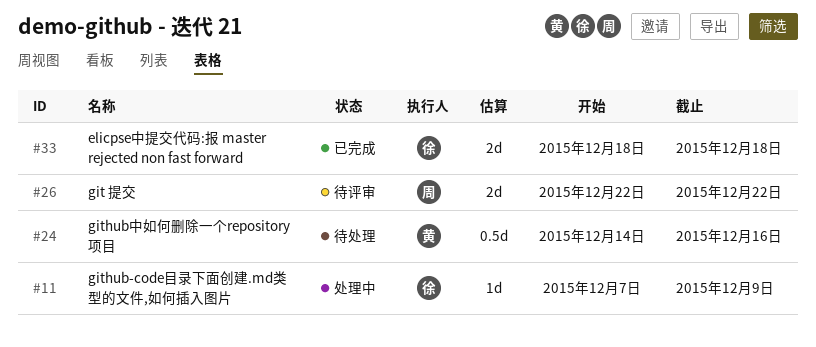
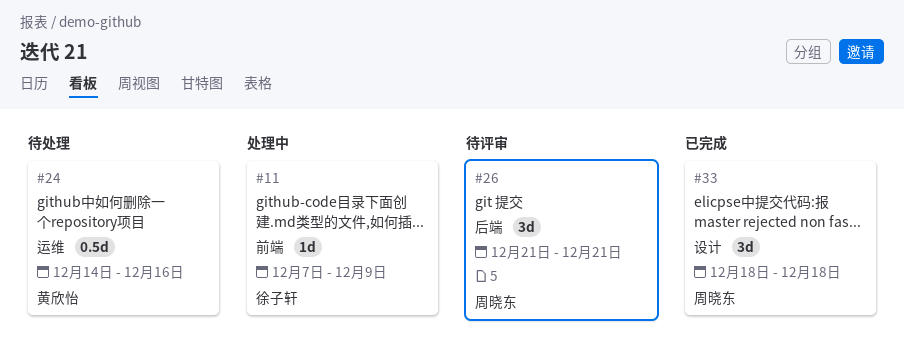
#26, estimate: 2d -> 3d
#26, start: Dec 22 -> Dec 21
#26, due: Dec 22 -> Dec 21
#33, owner: 徐子轩 -> 周晓东
#33, estimate: 2d -> 3d

